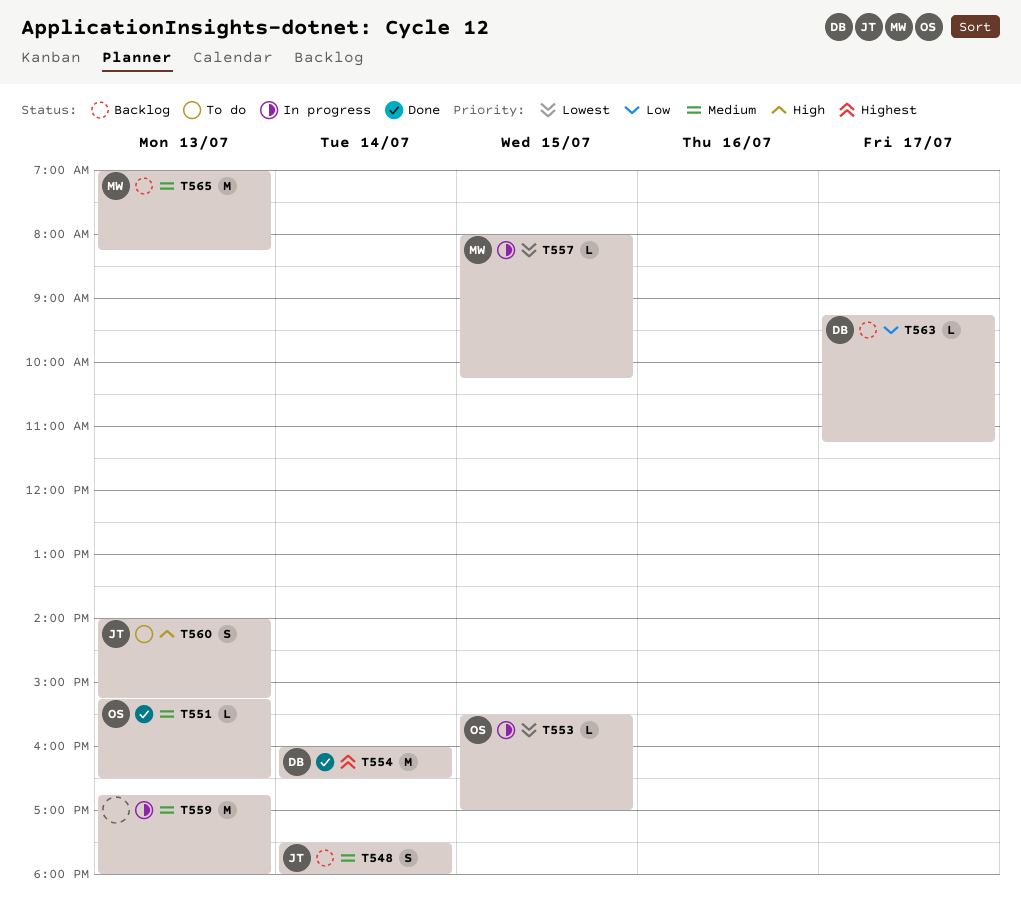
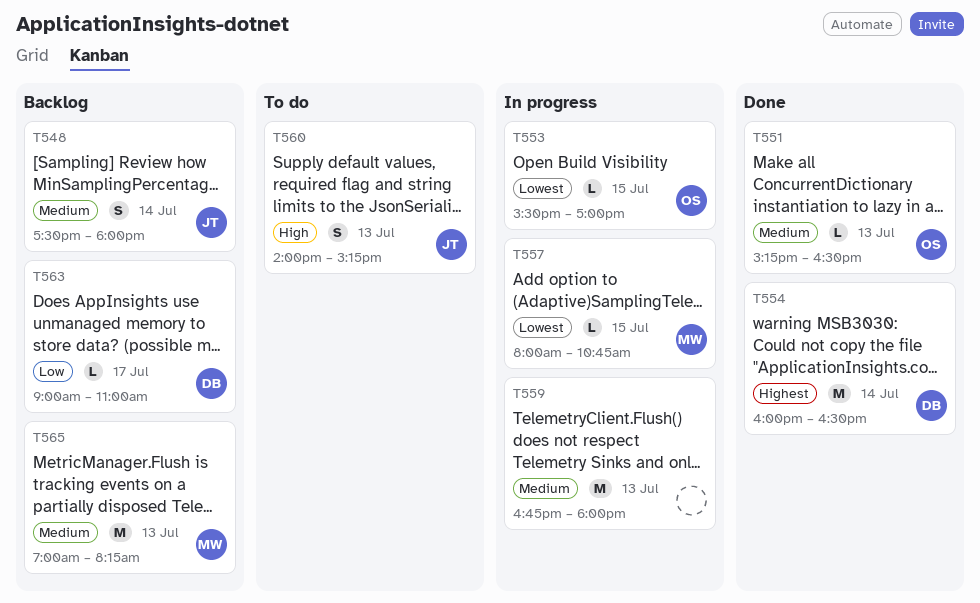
T557, ends: 10:15 -> 10:45
T563, begins: 09:15 -> 09:00
T563, ends: 11:15 -> 11:00

